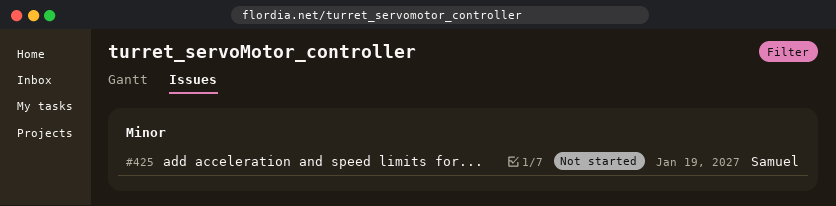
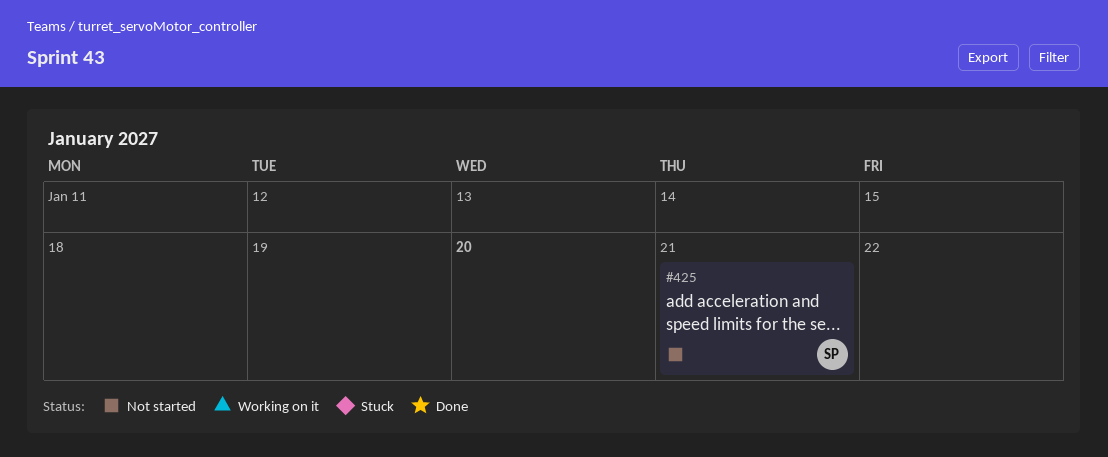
#425, due: Jan 19 -> Jan 21

